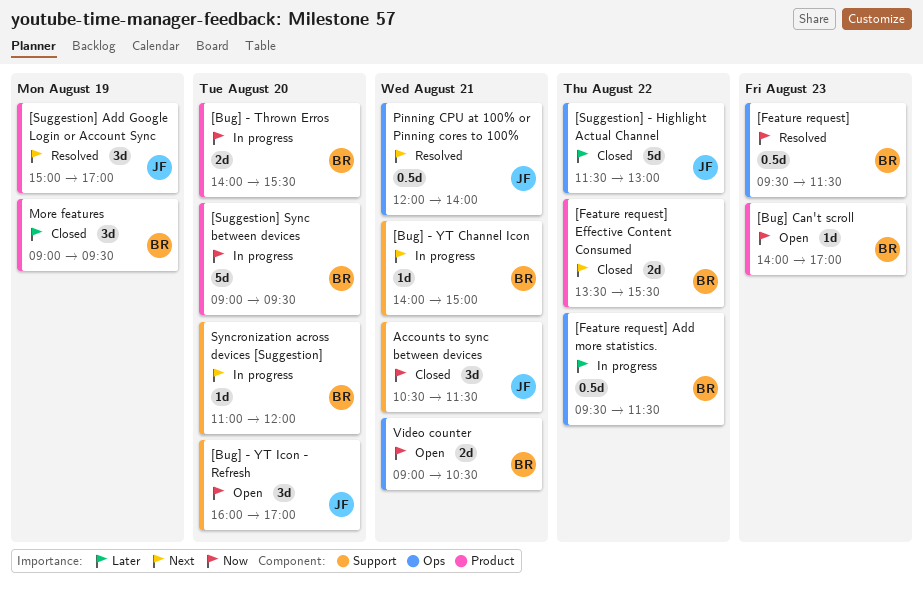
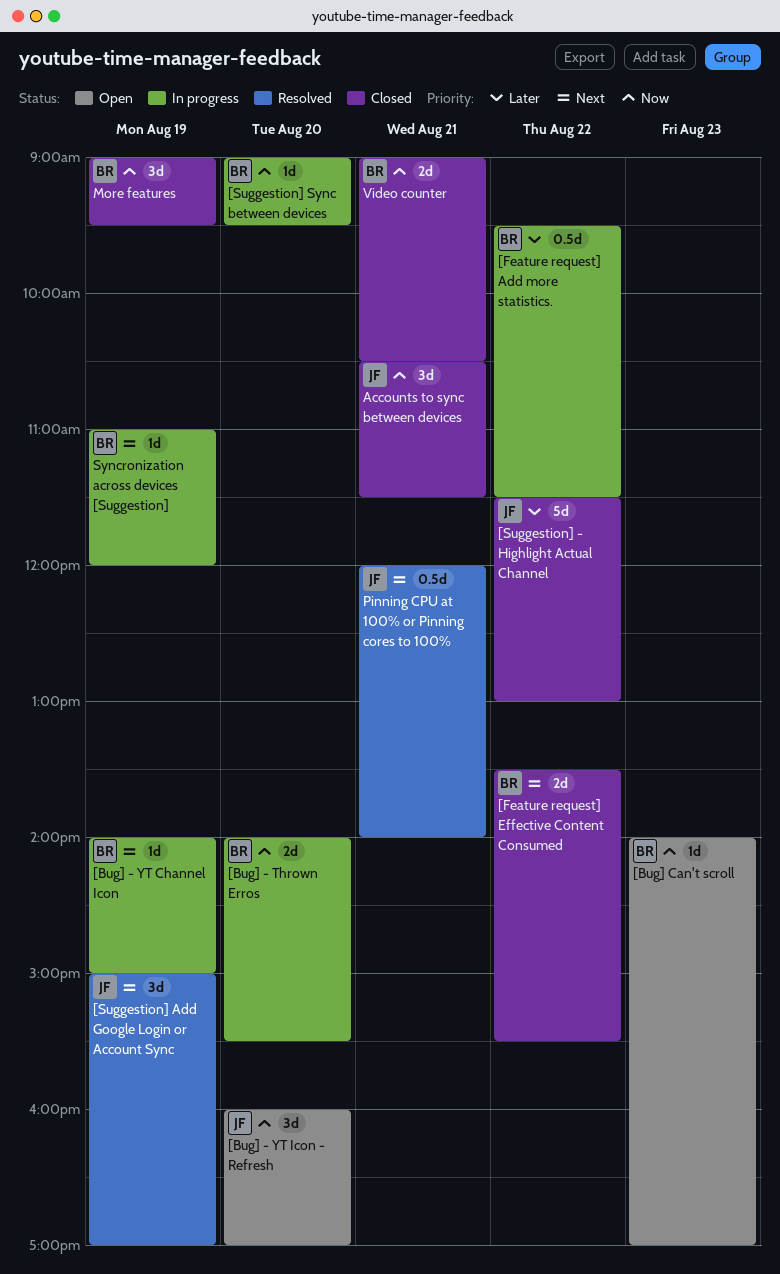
[Bug] - YT Channel Icon, day: Aug 21 -> Aug 19
[Feature request]: present -> none
[Suggestion] Sync between devices, estimate: 5d -> 1d
More features, priority: Later -> Now
Syncronization across devices [Suggestion], day: Aug 20 -> Aug 19
Video counter, status: Open -> Closed

